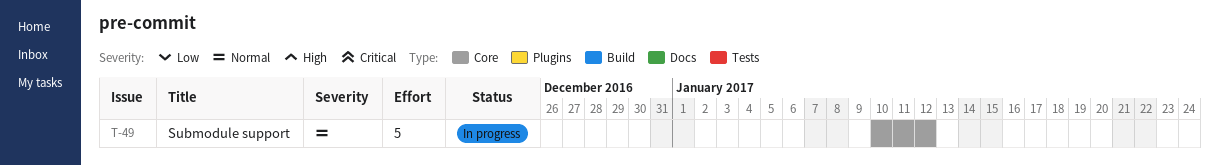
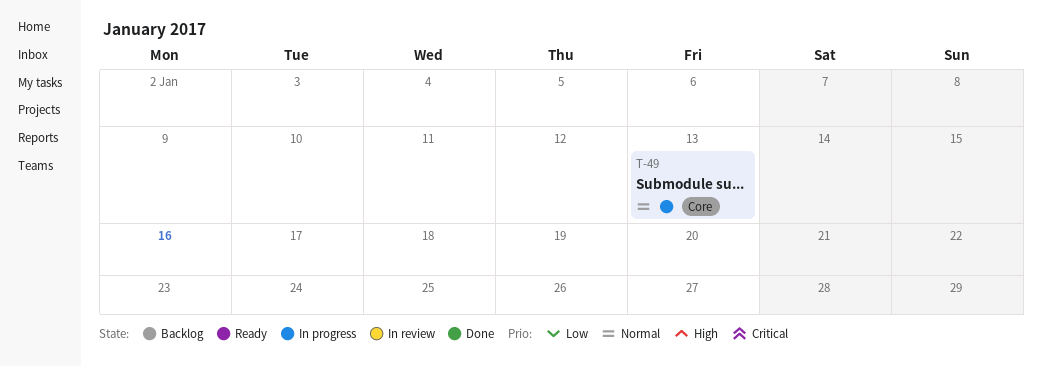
T-49, due: Jan 12 -> Jan 13

